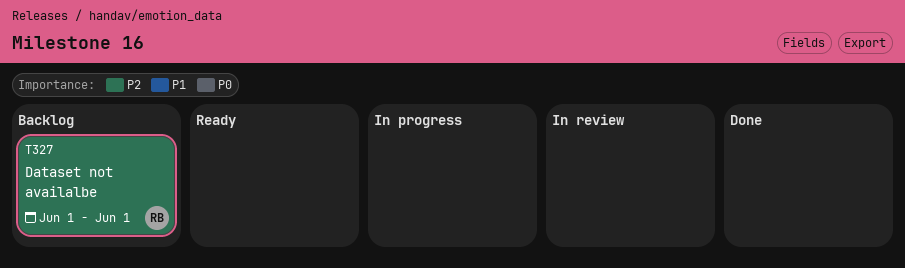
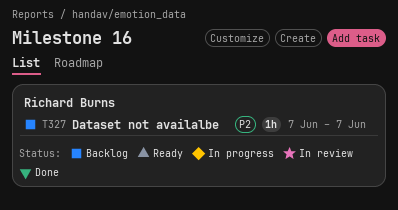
T327, start: Jun 1 -> Jun 7
T327, due: Jun 1 -> Jun 7

